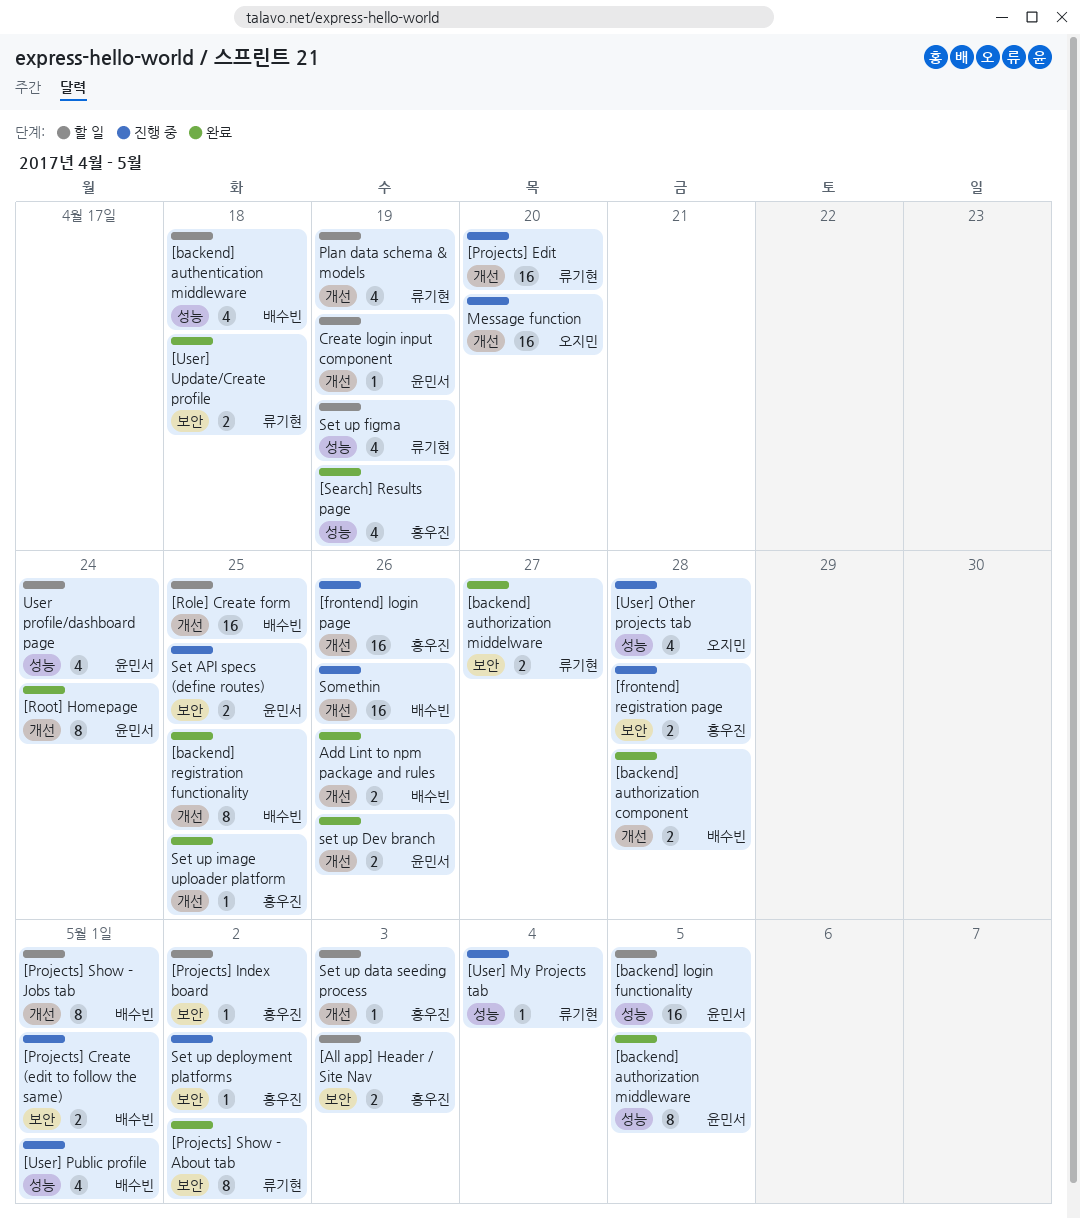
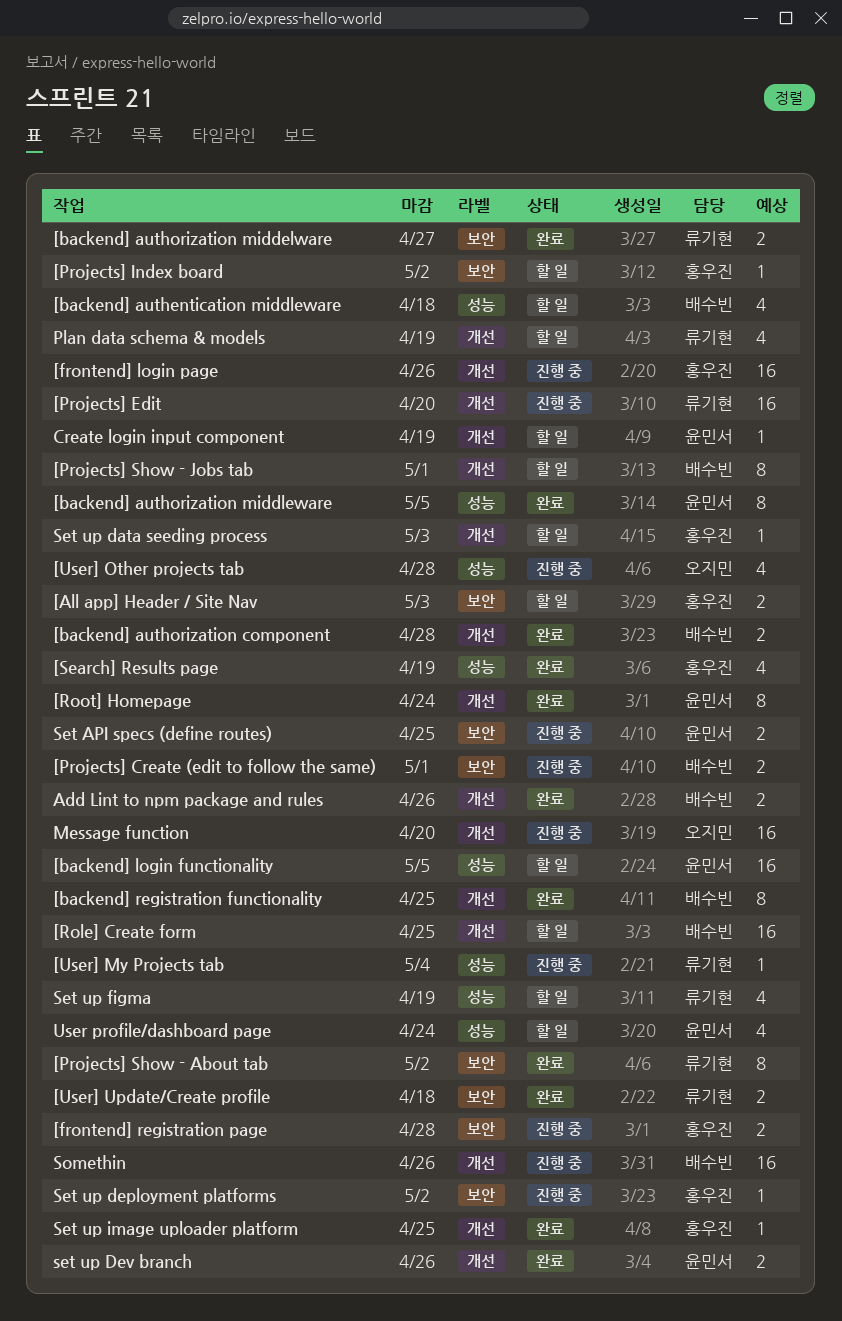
[User] Public profile: present -> none

